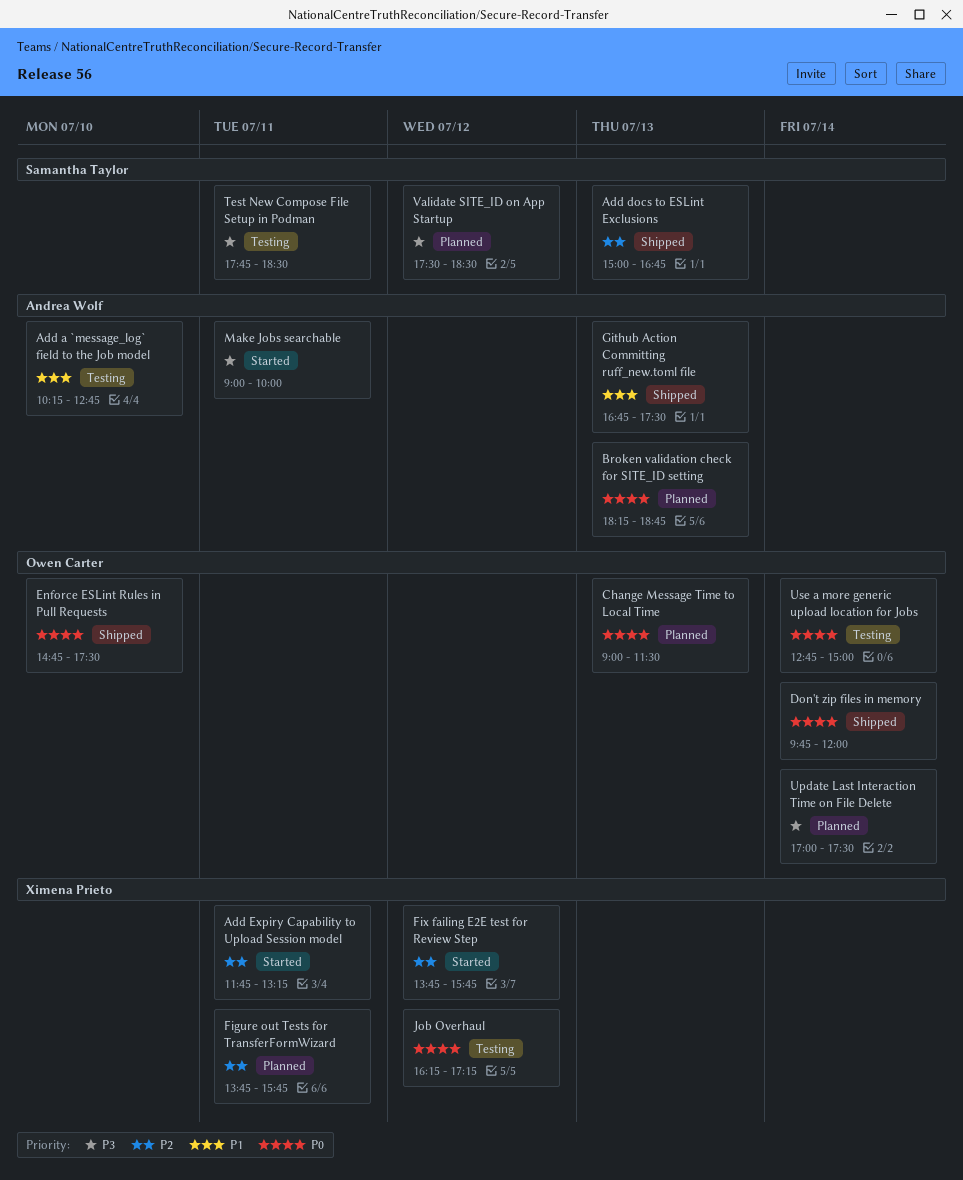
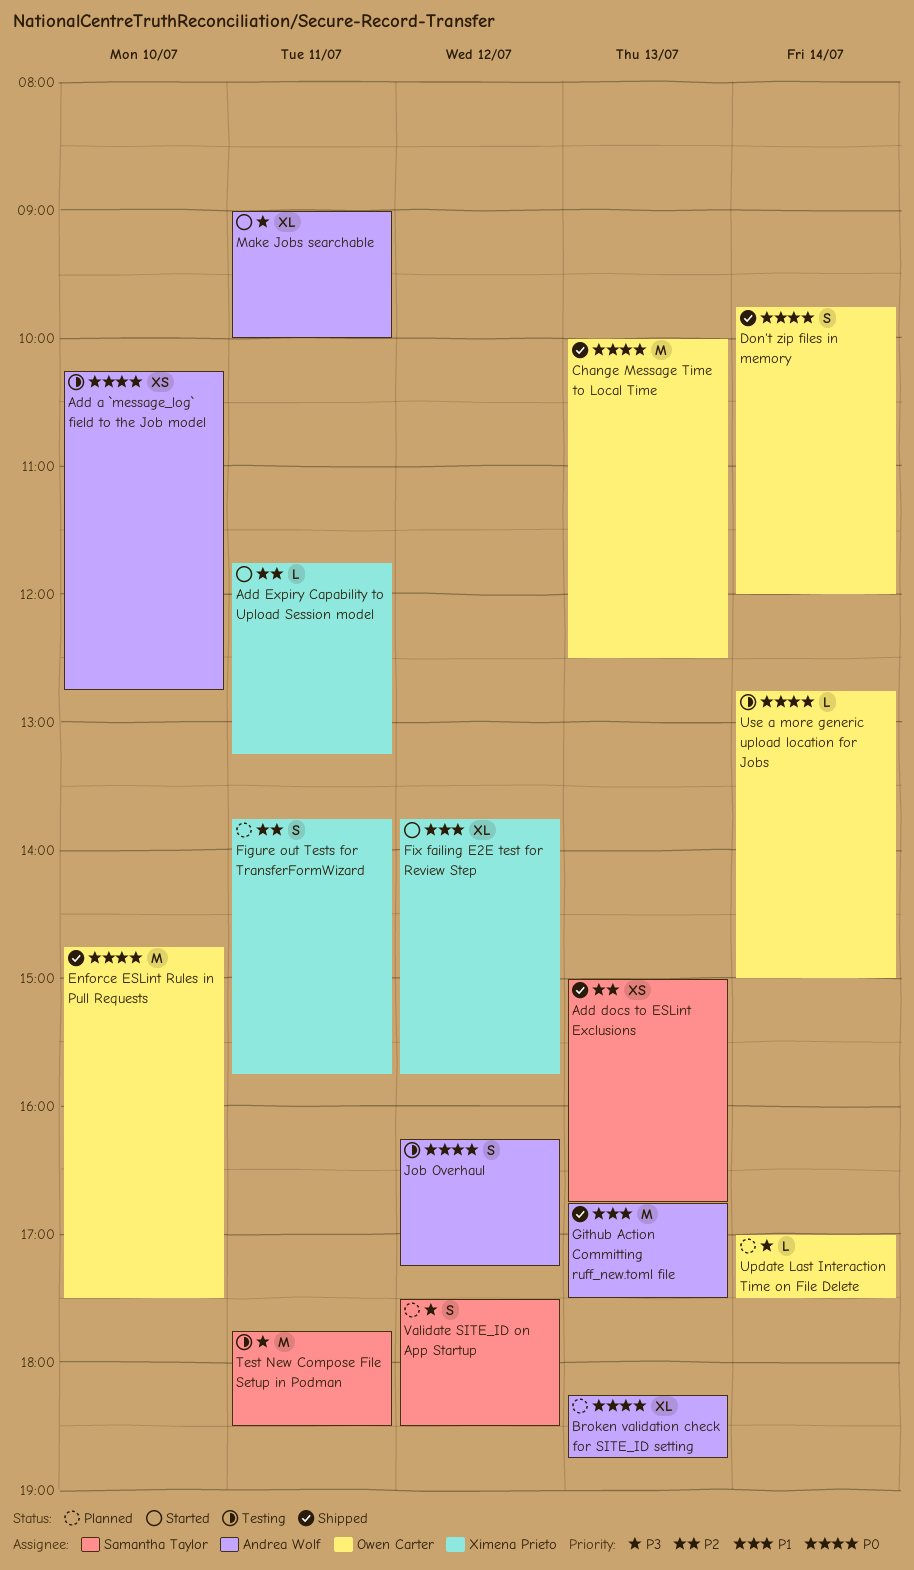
Add a `message_log` field to the Job model, priority: P1 -> P0
Change Message Time to Local Time, status: Planned -> Shipped
Change Message Time to Local Time, begins: 09:00 -> 10:00
Change Message Time to Local Time, ends: 11:30 -> 12:30
Fix failing E2E test for Review Step, priority: P2 -> P1
Job Overhaul, owner: Ximena Prieto -> Andrea Wolf

